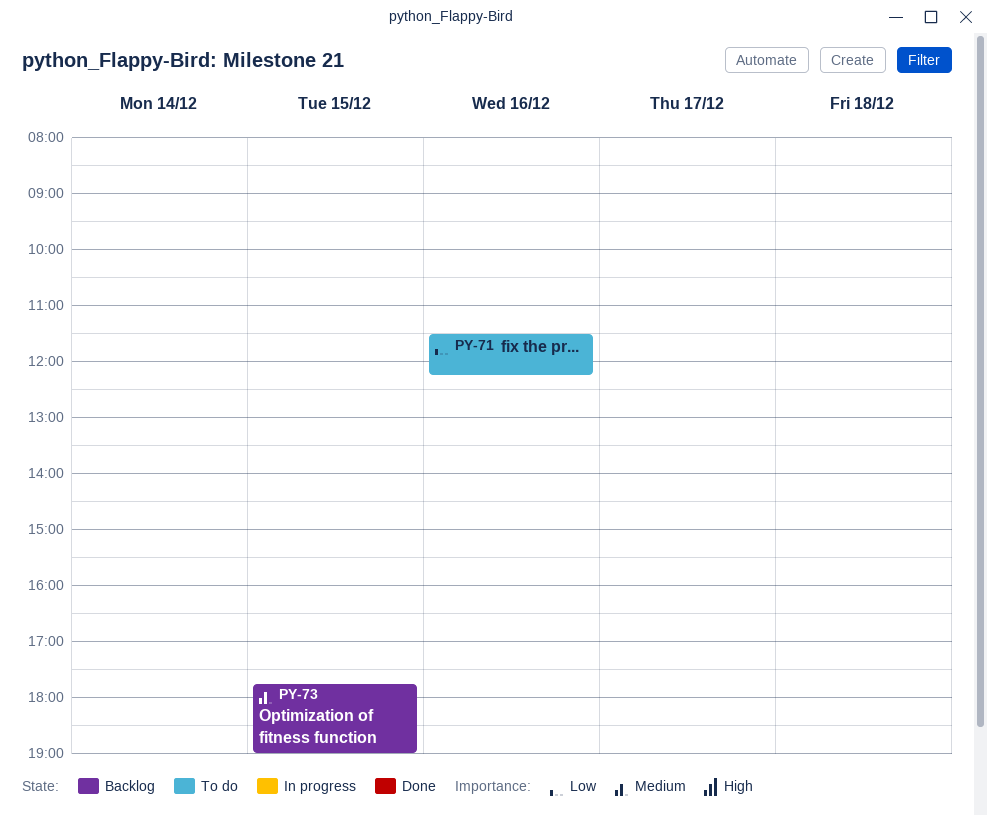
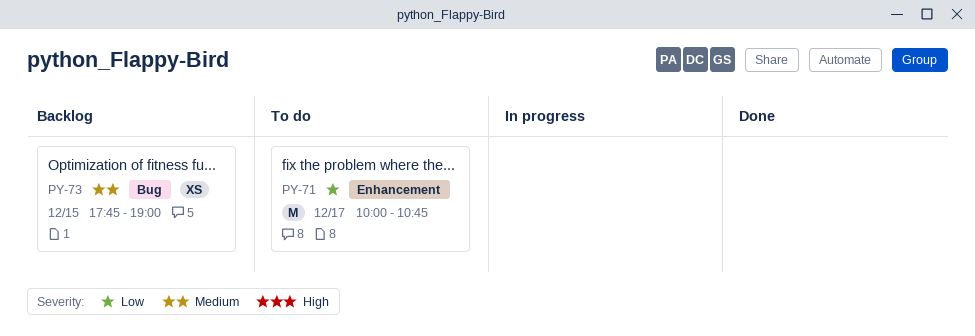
PY-71, day: Dec 16 -> Dec 17
PY-71, begins: 11:30 -> 10:00
PY-71, ends: 12:15 -> 10:45

